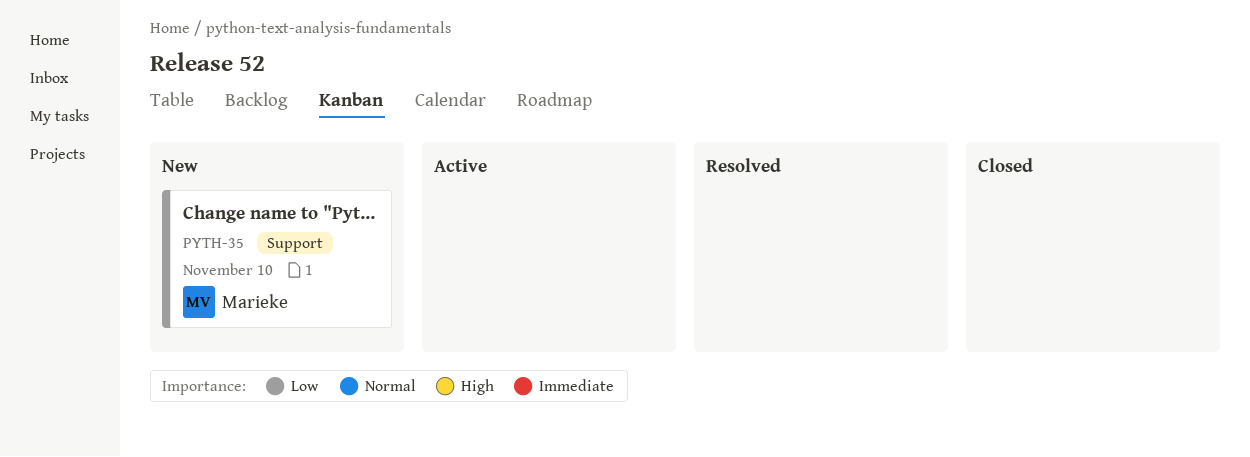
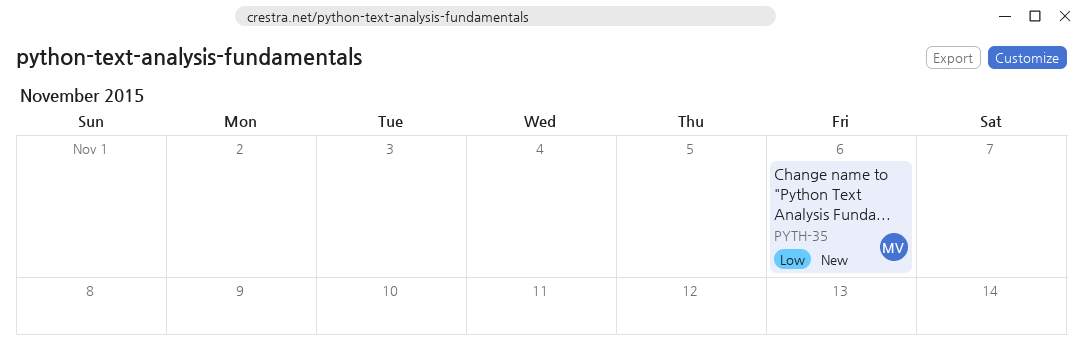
PYTH-35, due: Nov 10 -> Nov 6

